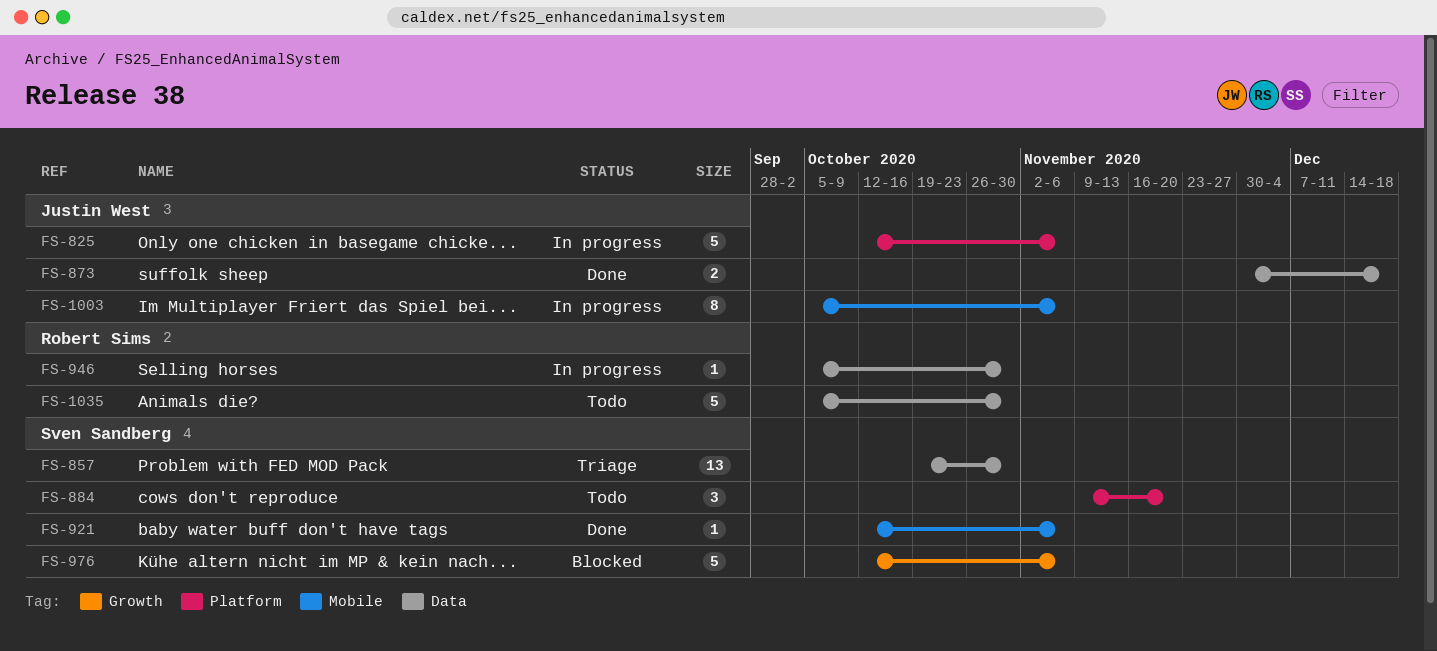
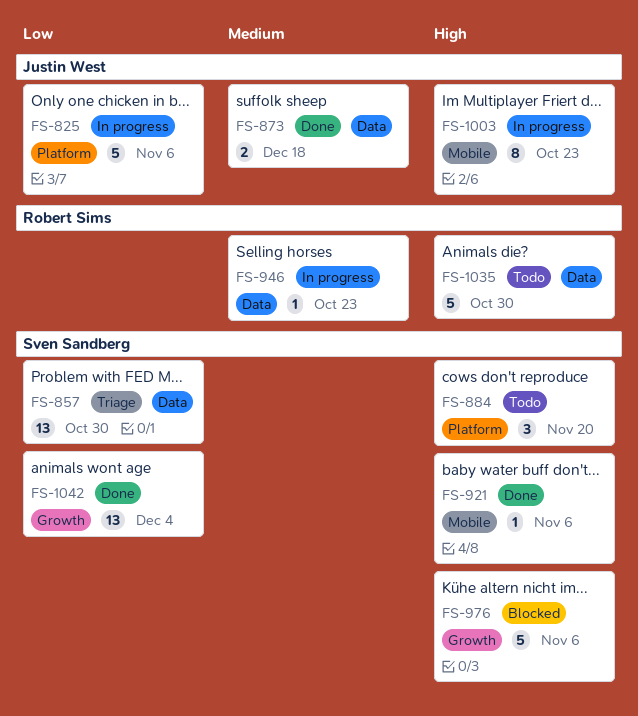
FS-946, due: Oct 30 -> Oct 23
FS-1003, due: Nov 6 -> Oct 23
FS-1042: none -> present

